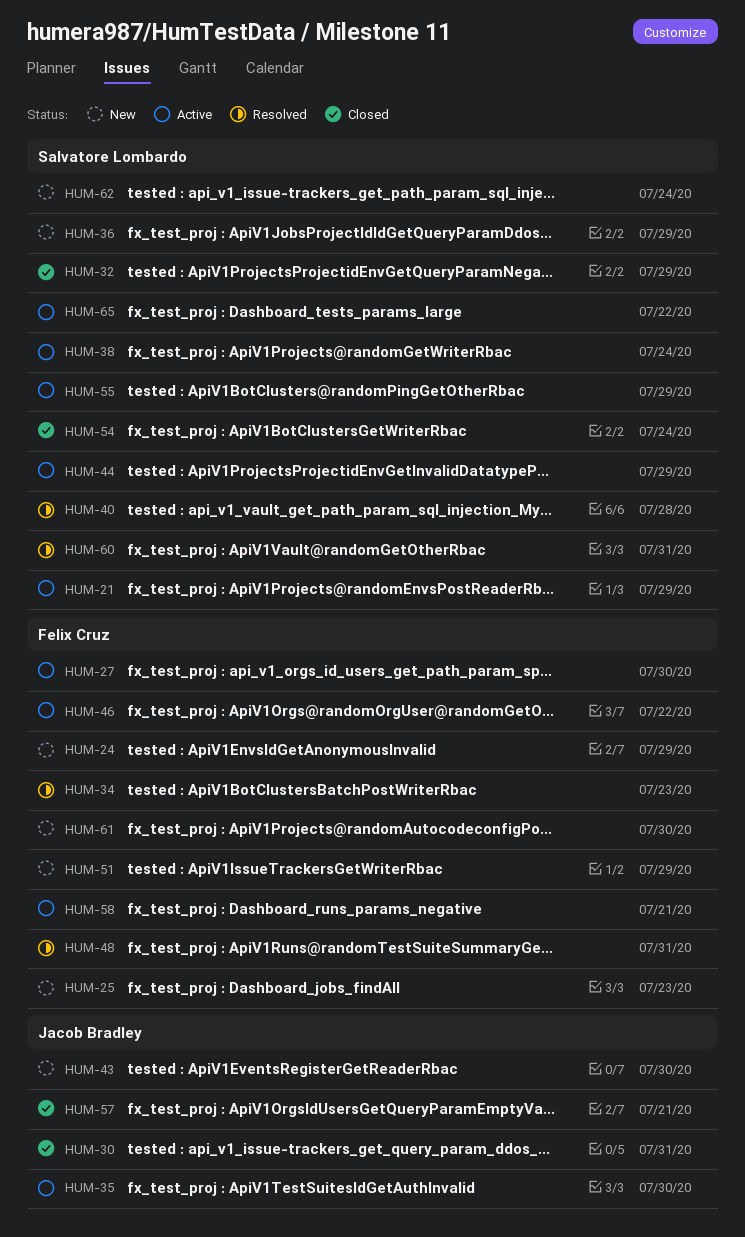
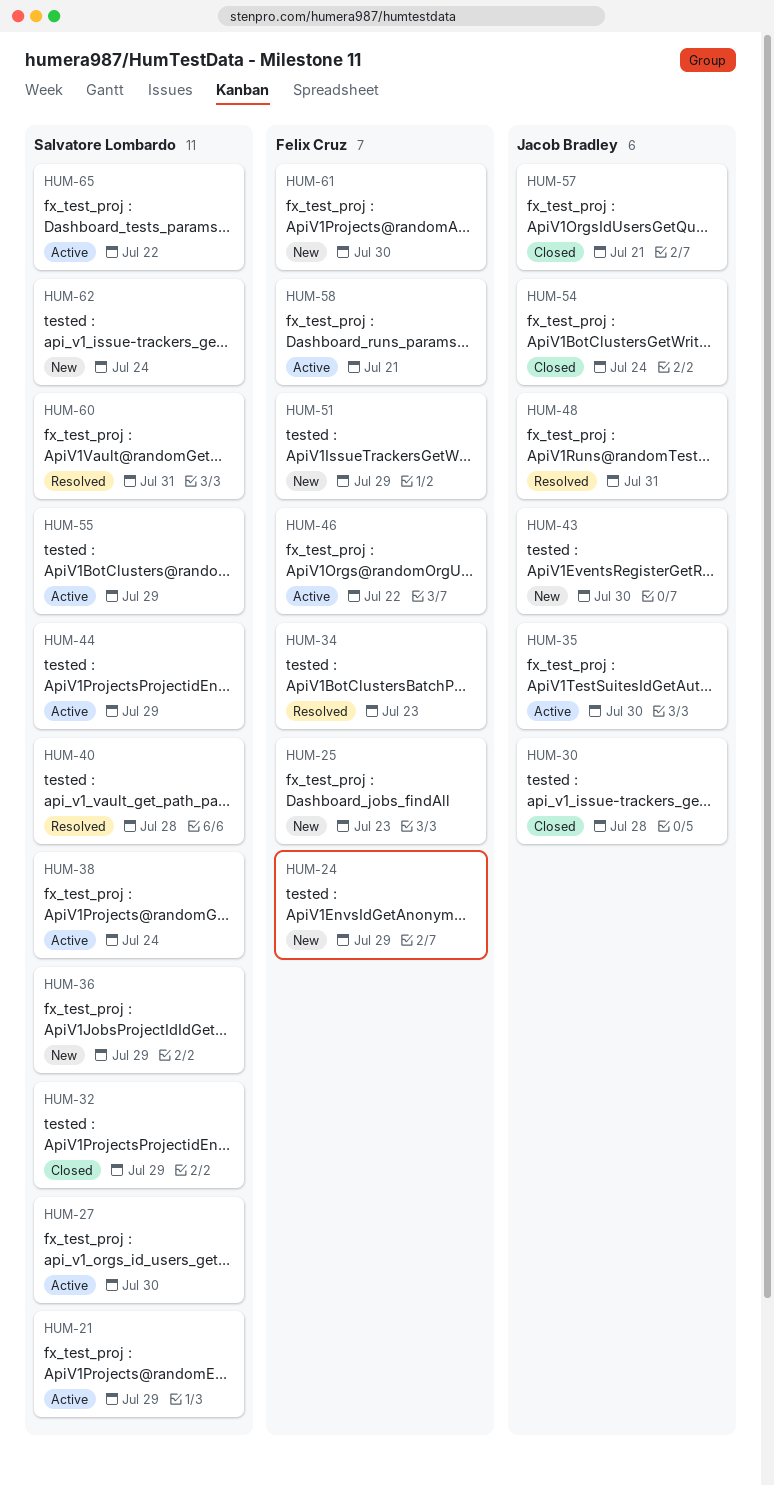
HUM-27, owner: Felix Cruz -> Salvatore Lombardo
HUM-30, due: Jul 31 -> Jul 28
HUM-48, owner: Felix Cruz -> Jacob Bradley
HUM-54, owner: Salvatore Lombardo -> Jacob Bradley

